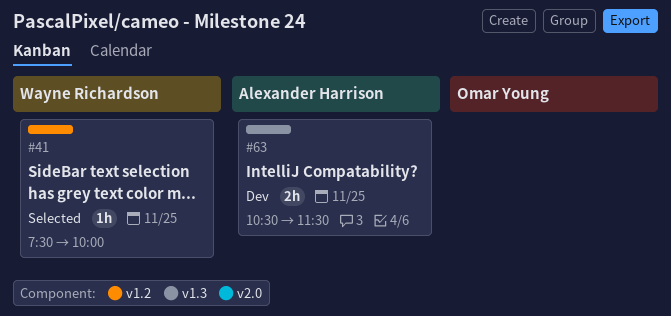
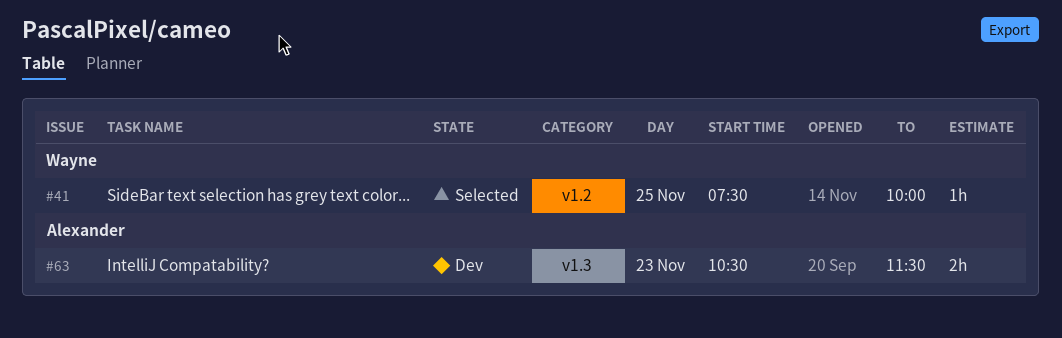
#63, day: Nov 25 -> Nov 23

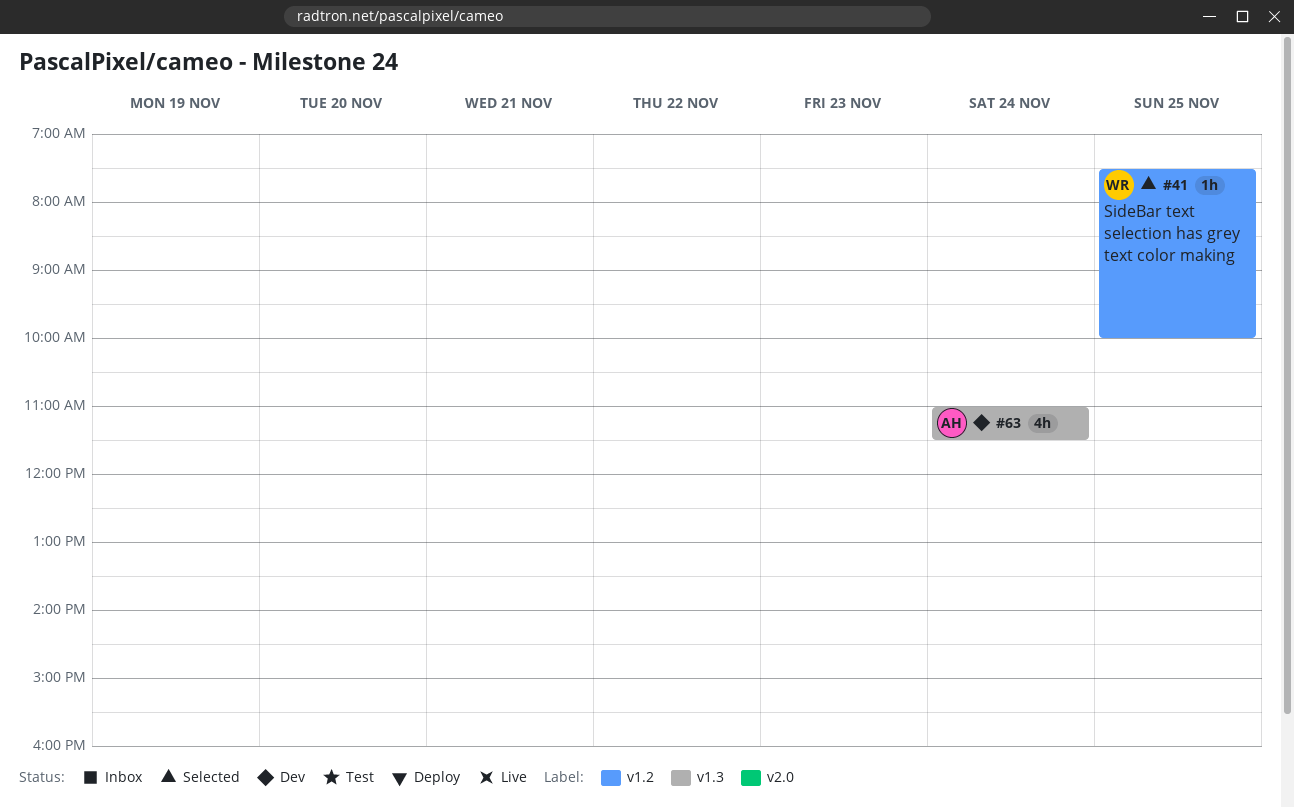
#63, estimate: 2h -> 4h
#63, day: Nov 23 -> Nov 24
#63, begins: 10:30 -> 11:00

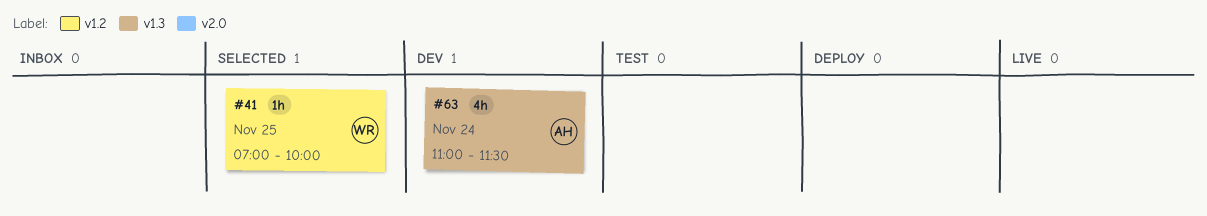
#41, begins: 07:30 -> 07:00

